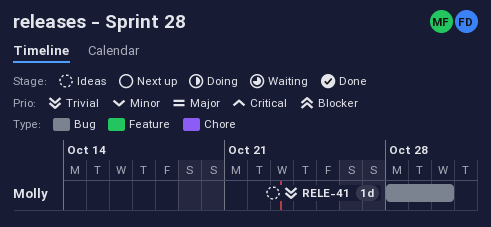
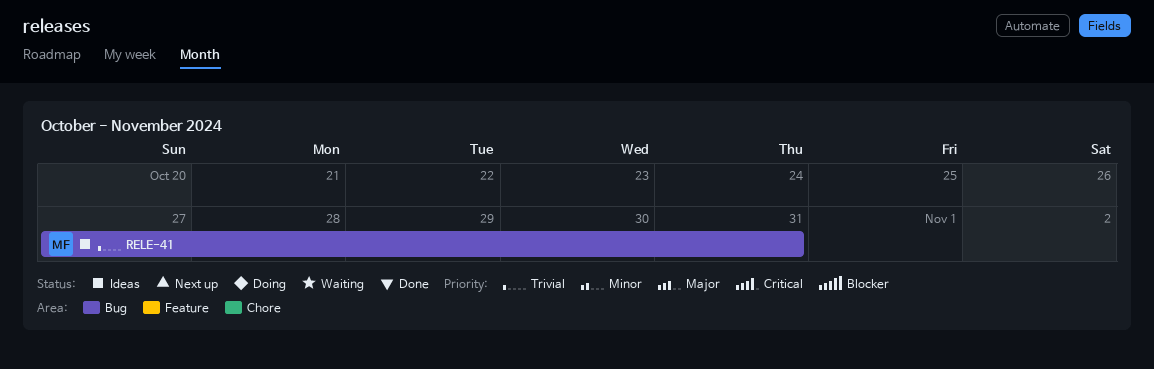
RELE-41, start: Oct 28 -> Oct 27
RELE-41, due: Oct 30 -> Oct 31

